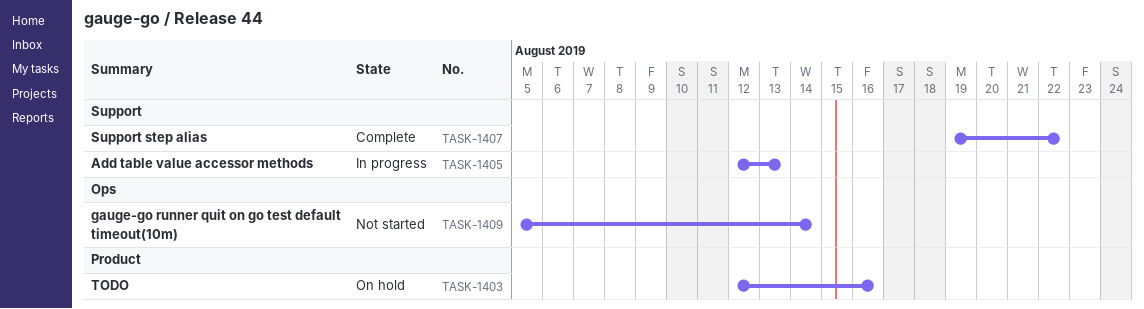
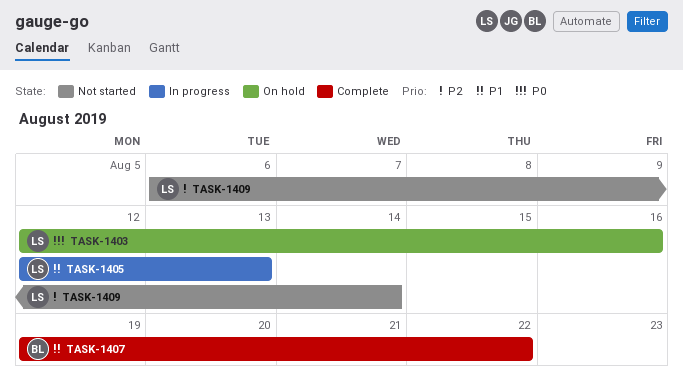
TASK-1409, start: Aug 5 -> Aug 6

